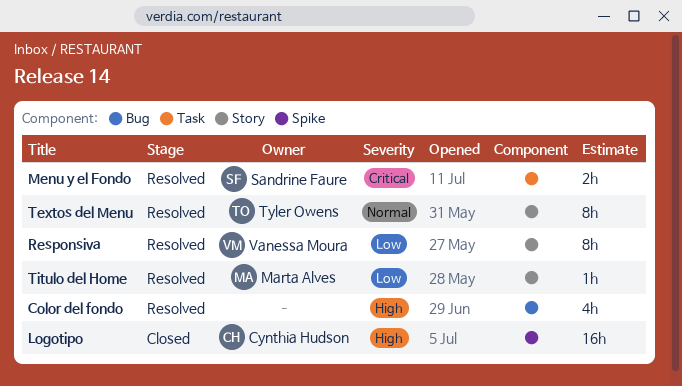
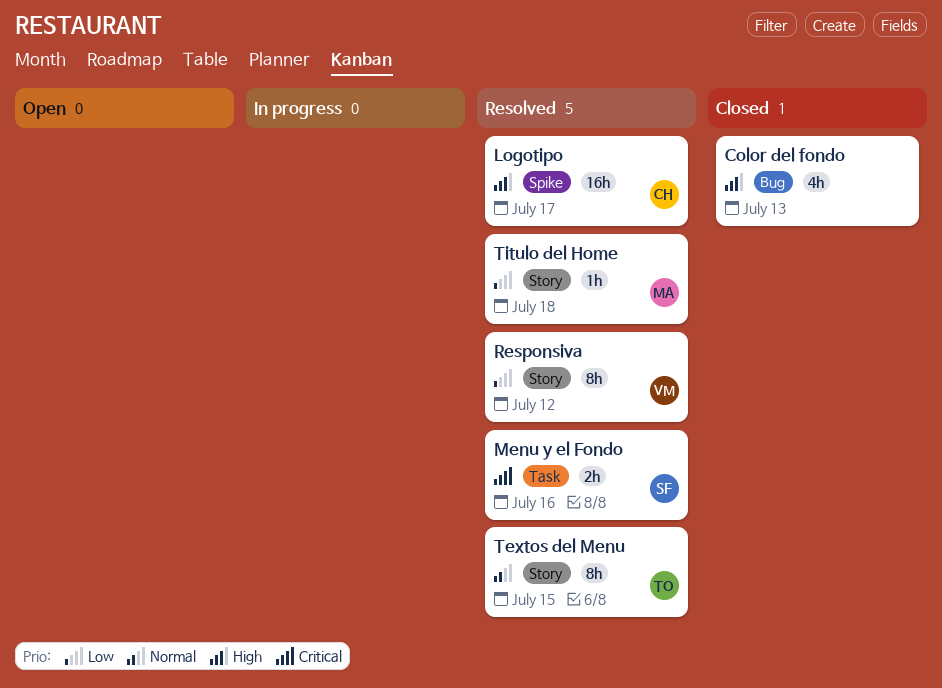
Color del fondo, status: Resolved -> Closed
Logotipo, status: Closed -> Resolved

